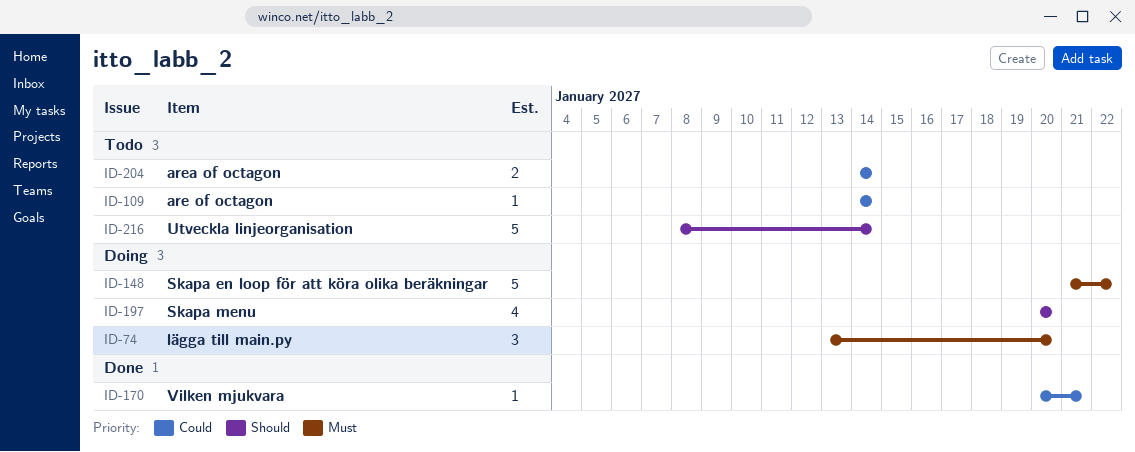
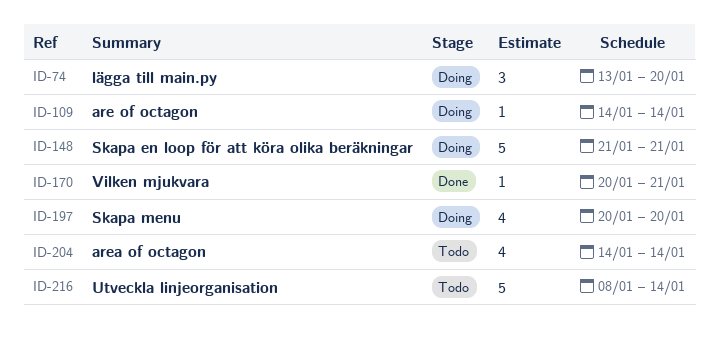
ID-109, status: Todo -> Doing
ID-148, due: Jan 22 -> Jan 21
ID-204, estimate: 2 -> 4

